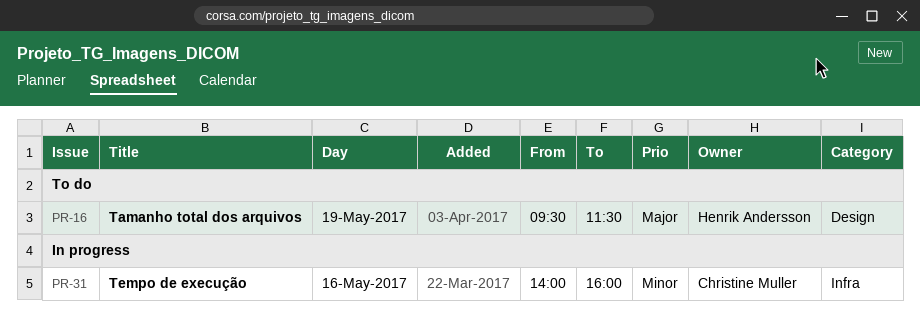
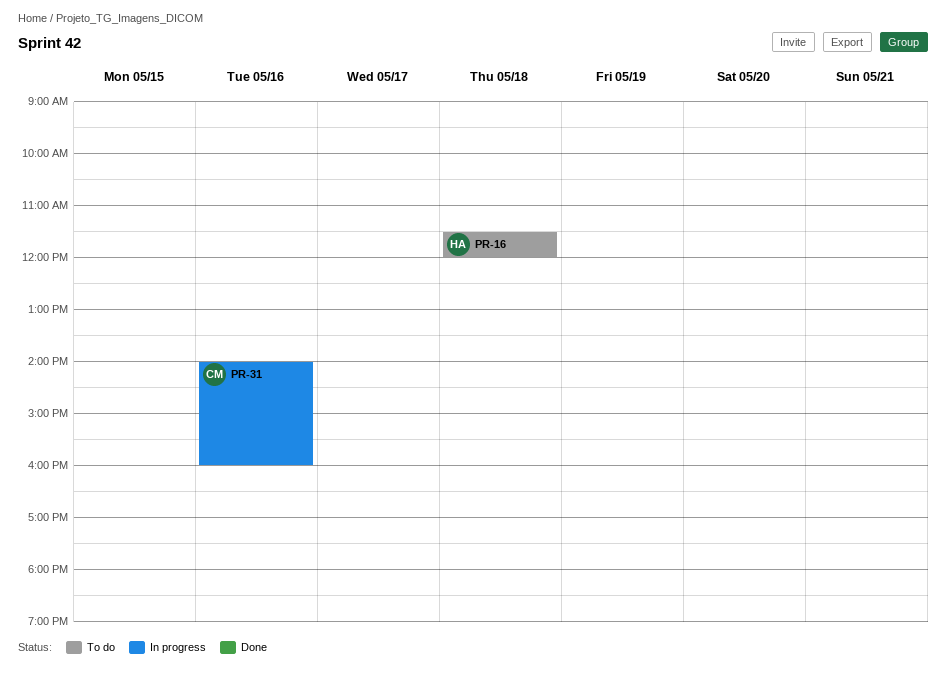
PR-16, day: May 19 -> May 18
PR-16, begins: 09:30 -> 11:30
PR-16, ends: 11:30 -> 12:00

